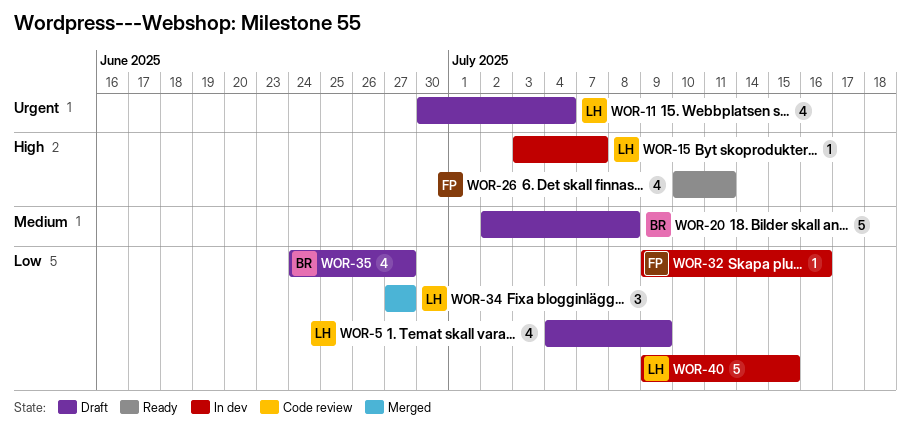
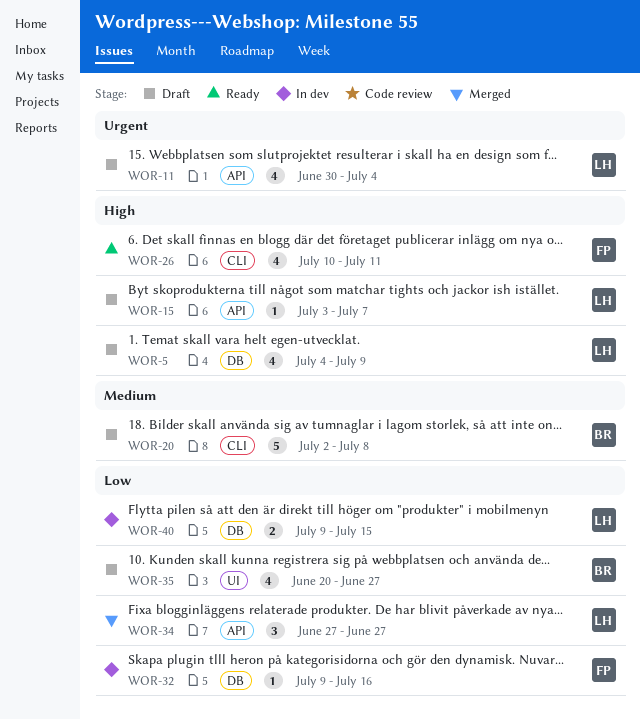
WOR-5, priority: Low -> High
WOR-15, status: In dev -> Draft
WOR-35, start: Jun 24 -> Jun 20
WOR-40, estimate: 5 -> 2

